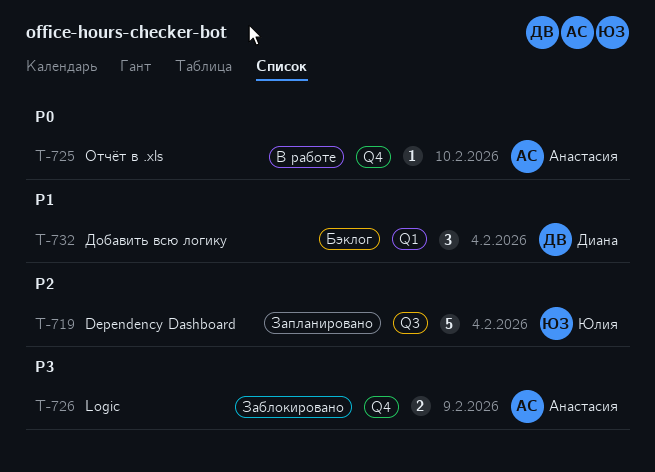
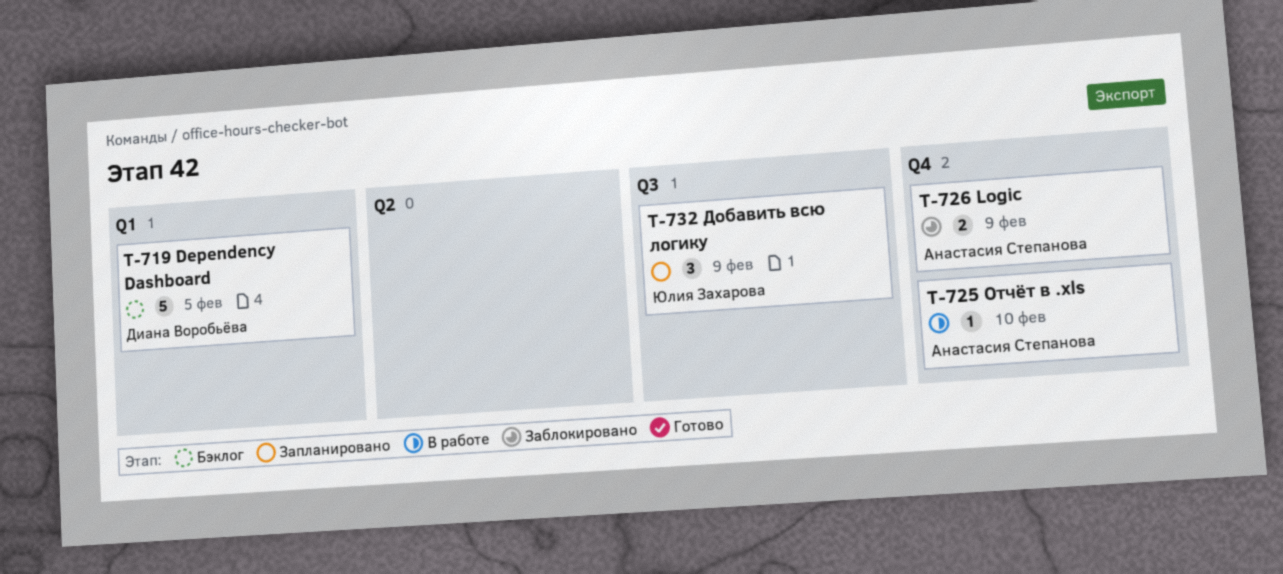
T-719, status: Запланировано -> Бэклог
T-719, owner: Юлия Захарова -> Диана Воробьёва
T-719, label: Q3 -> Q1
T-719, due: Feb 4 -> Feb 5
T-732, status: Бэклог -> Запланировано
T-732, owner: Диана Воробьёва -> Юлия Захарова
T-732, label: Q1 -> Q3
T-732, due: Feb 4 -> Feb 9

